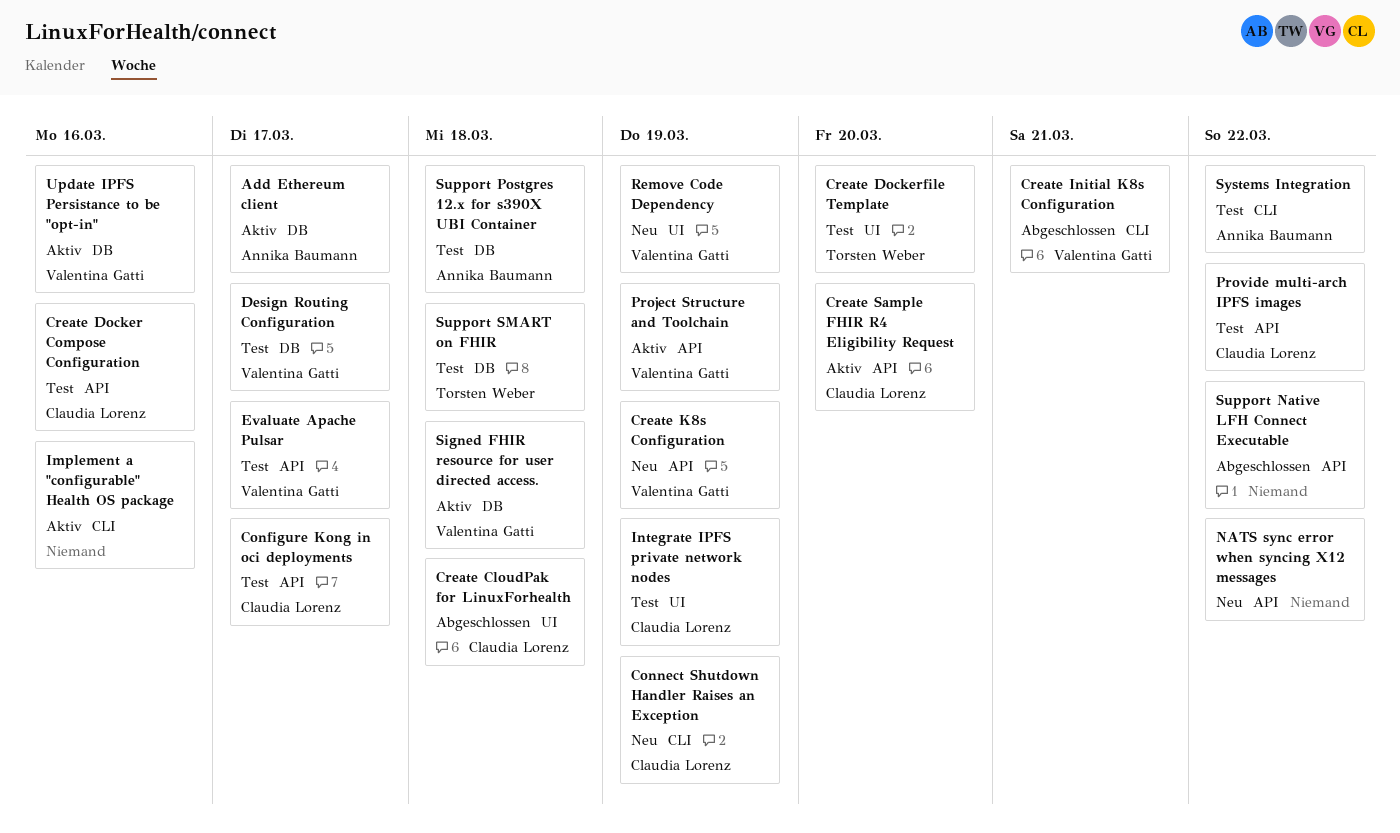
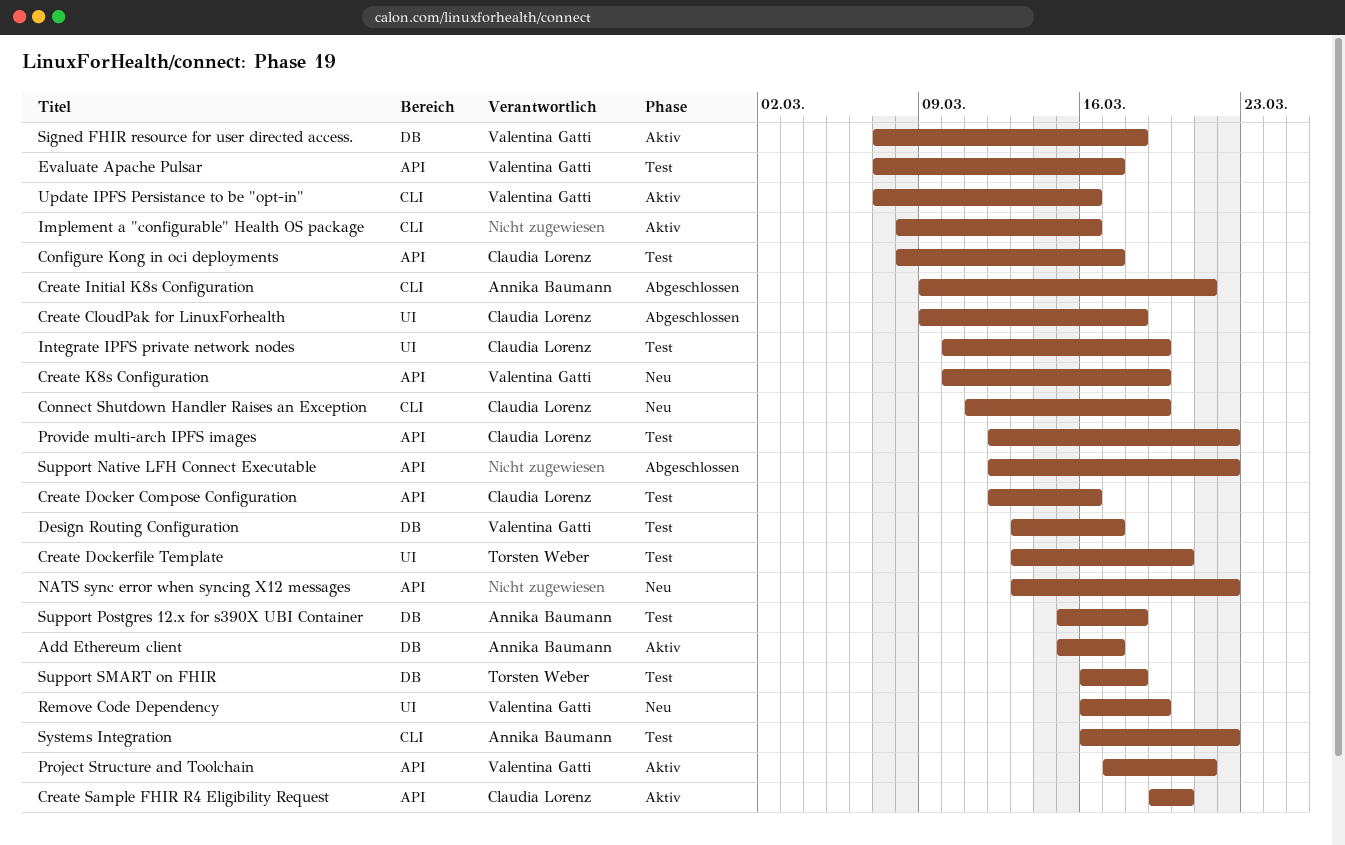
Create Initial K8s Configuration, owner: Valentina Gatti -> Annika Baumann
Project Structure and Toolchain, due: Mar 19 -> Mar 21
Update IPFS Persistance to be "opt-in", label: DB -> CLI

